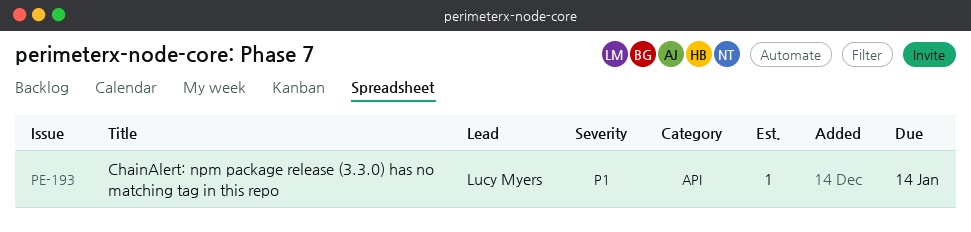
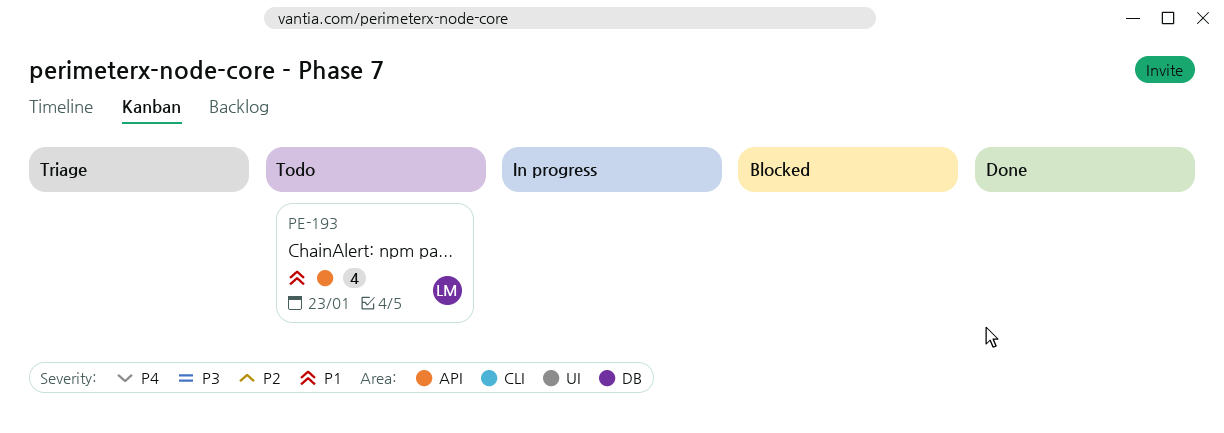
PE-193, estimate: 1 -> 4
PE-193, due: Jan 14 -> Jan 23

